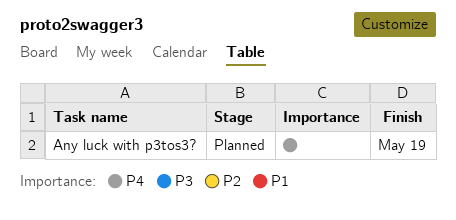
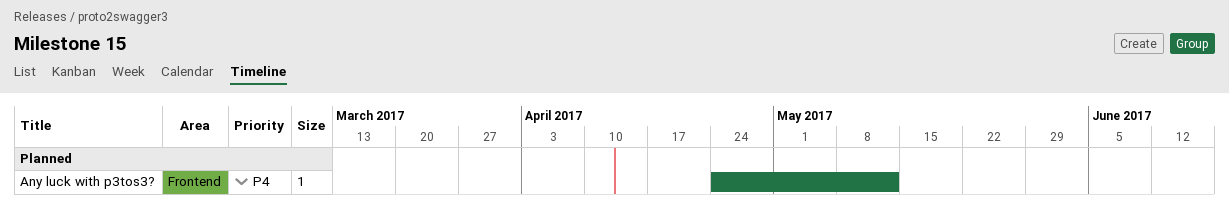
Any luck with p3tos3?, due: May 19 -> May 12

